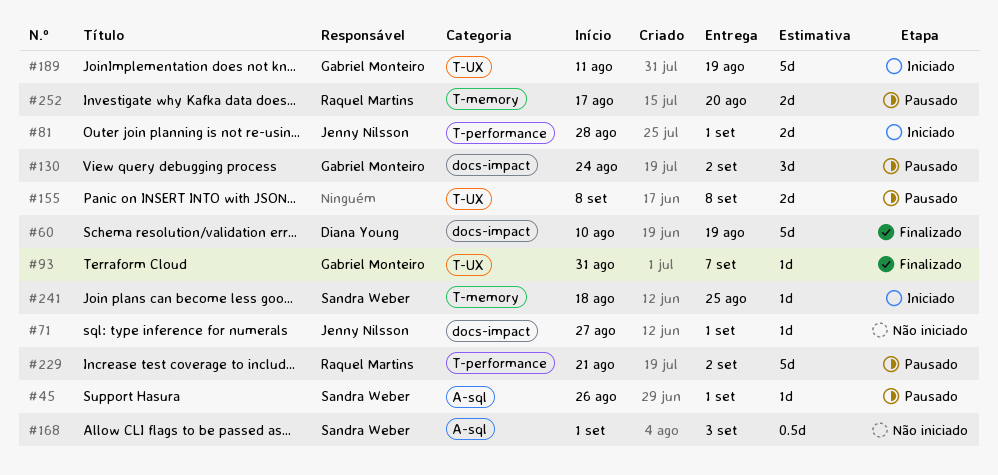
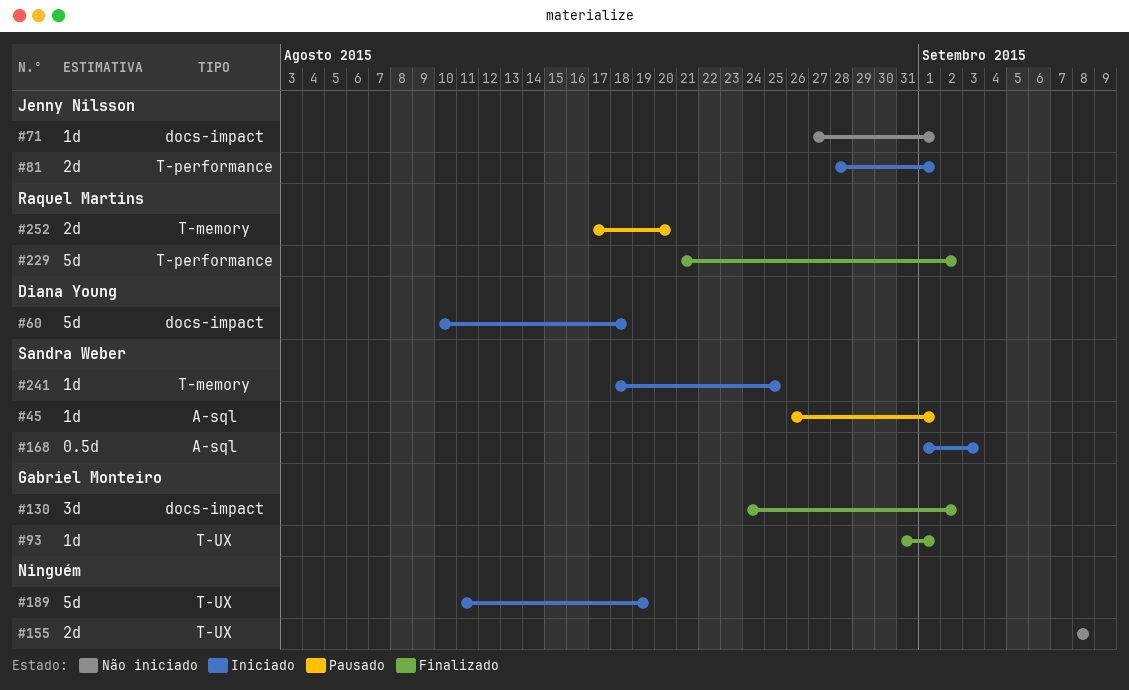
#60, status: Finalizado -> Iniciado
#60, due: Aug 19 -> Aug 18
#93, due: Sep 7 -> Sep 1
#130, status: Pausado -> Finalizado
#155, status: Pausado -> Não iniciado
#168, status: Não iniciado -> Iniciado
#189, owner: Gabriel Monteiro -> none
#229, status: Pausado -> Finalizado

